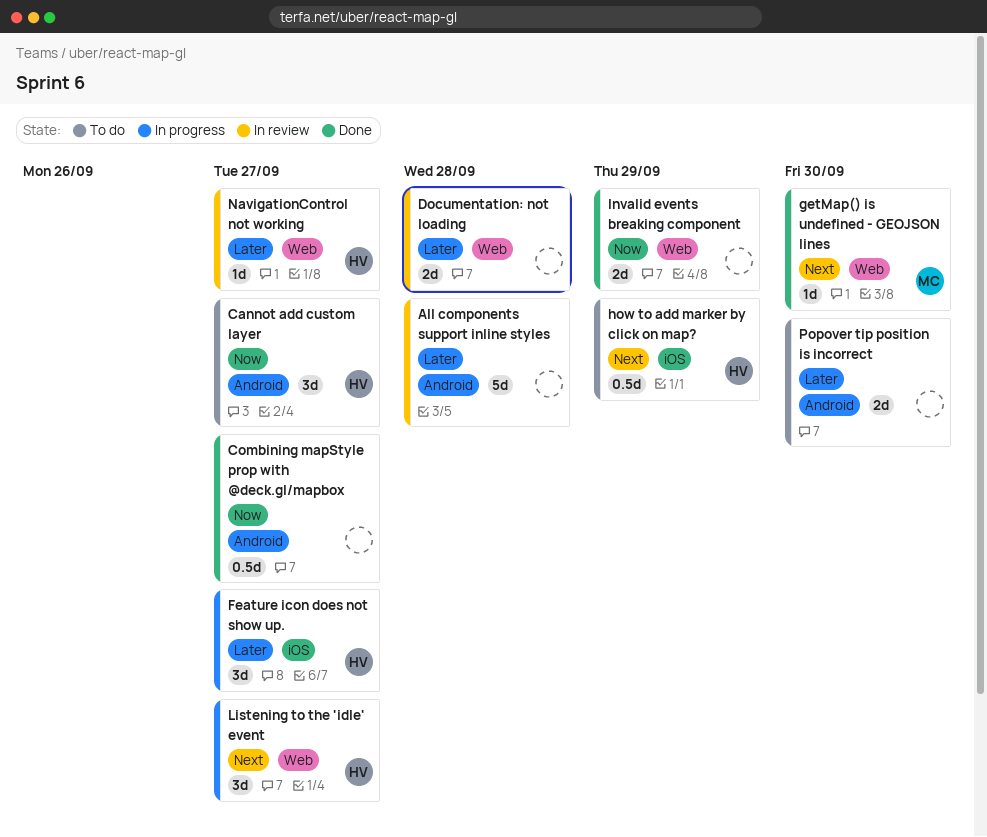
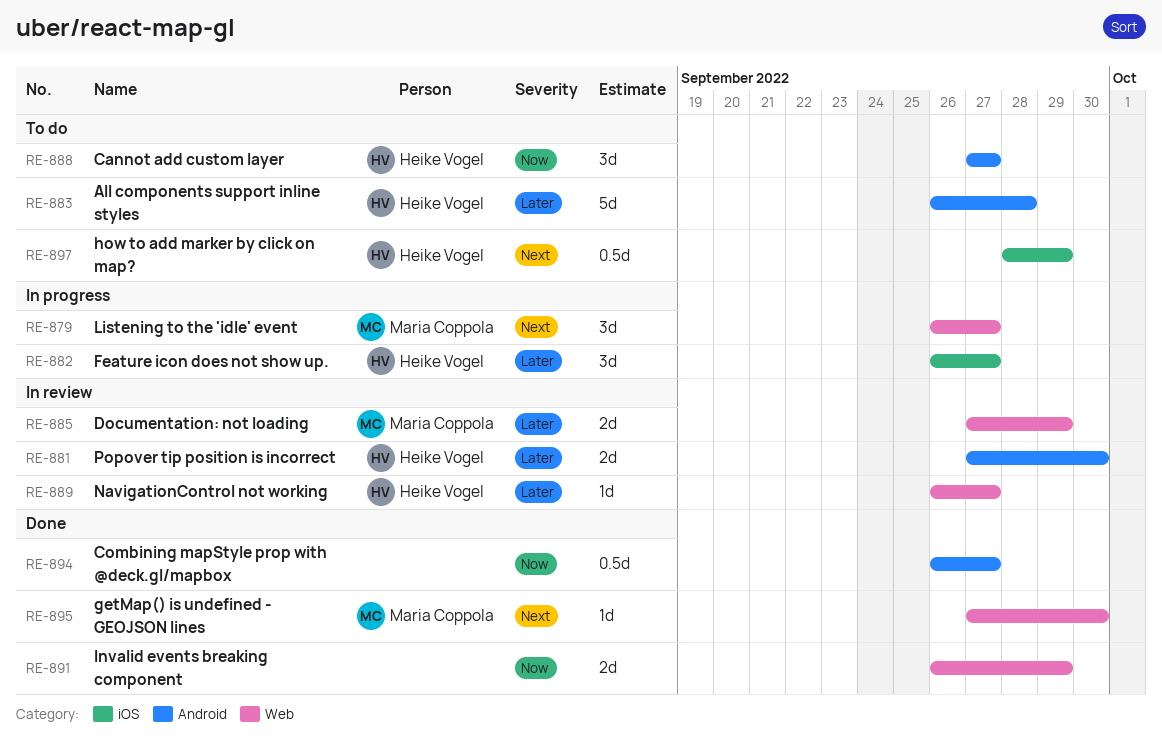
All components support inline styles, status: In review -> To do
All components support inline styles, owner: none -> Heike Vogel
Documentation: not loading, owner: none -> Maria Coppola
Documentation: not loading, due: Sep 28 -> Sep 29
Listening to the 'idle' event, owner: Heike Vogel -> Maria Coppola
Popover tip position is incorrect, status: To do -> In review
Popover tip position is incorrect, owner: none -> Heike Vogel

